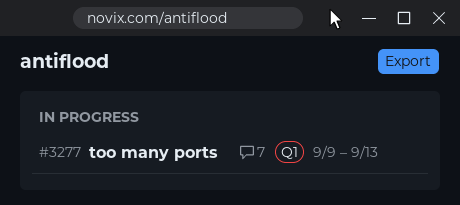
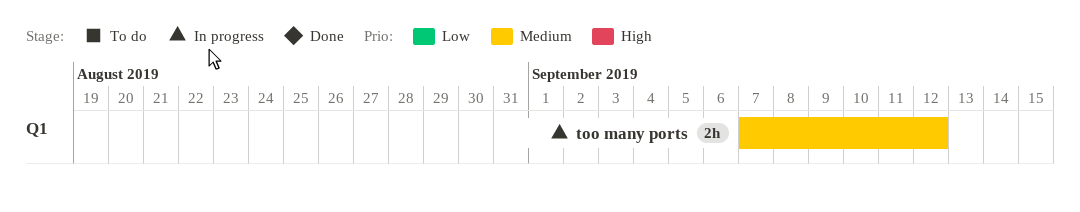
too many ports, start: Sep 9 -> Sep 7
too many ports, due: Sep 13 -> Sep 12

